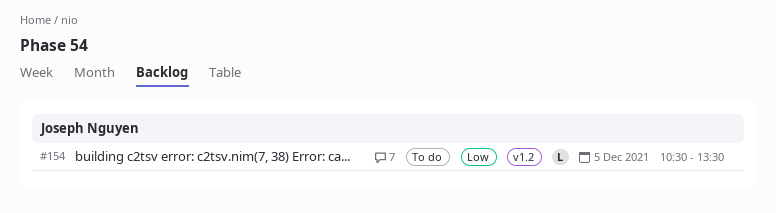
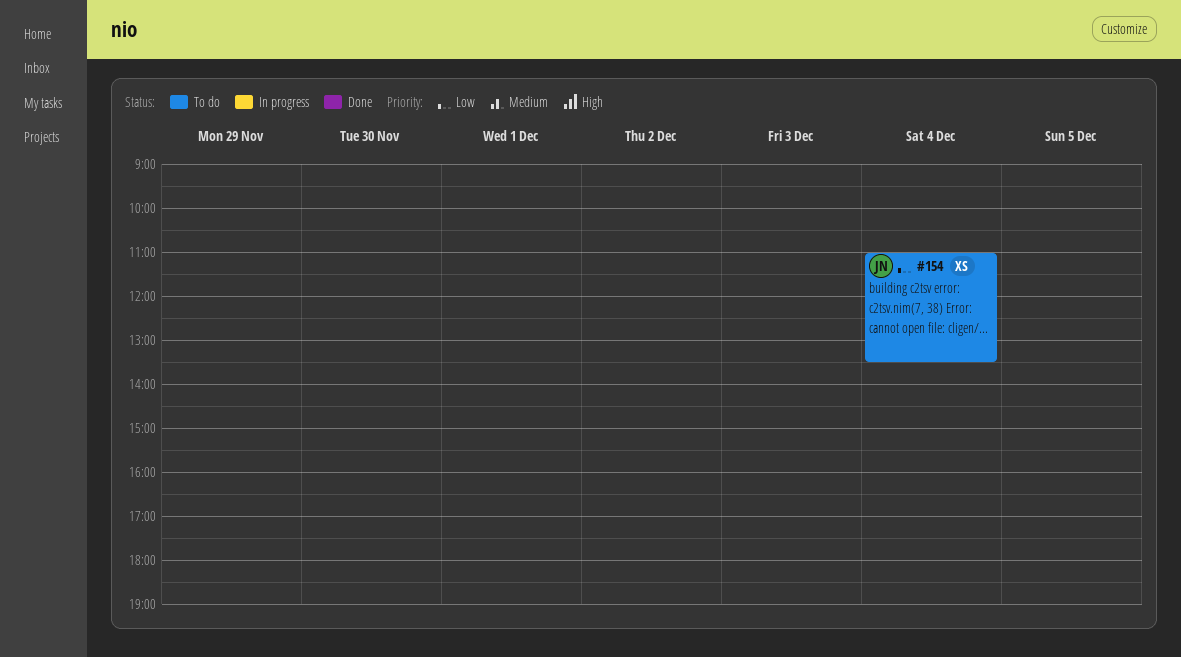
#154, estimate: L -> XS
#154, day: Dec 5 -> Dec 4
#154, begins: 10:30 -> 11:00

